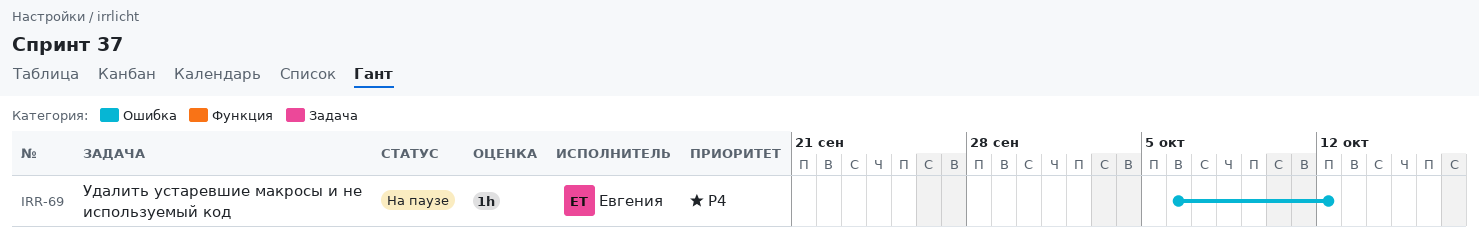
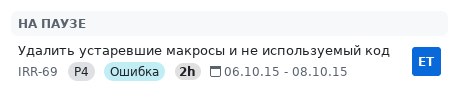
IRR-69, estimate: 1h -> 2h
IRR-69, due: Oct 12 -> Oct 8

